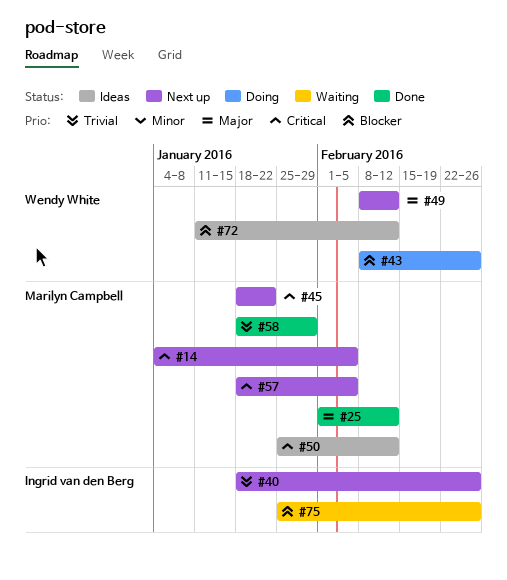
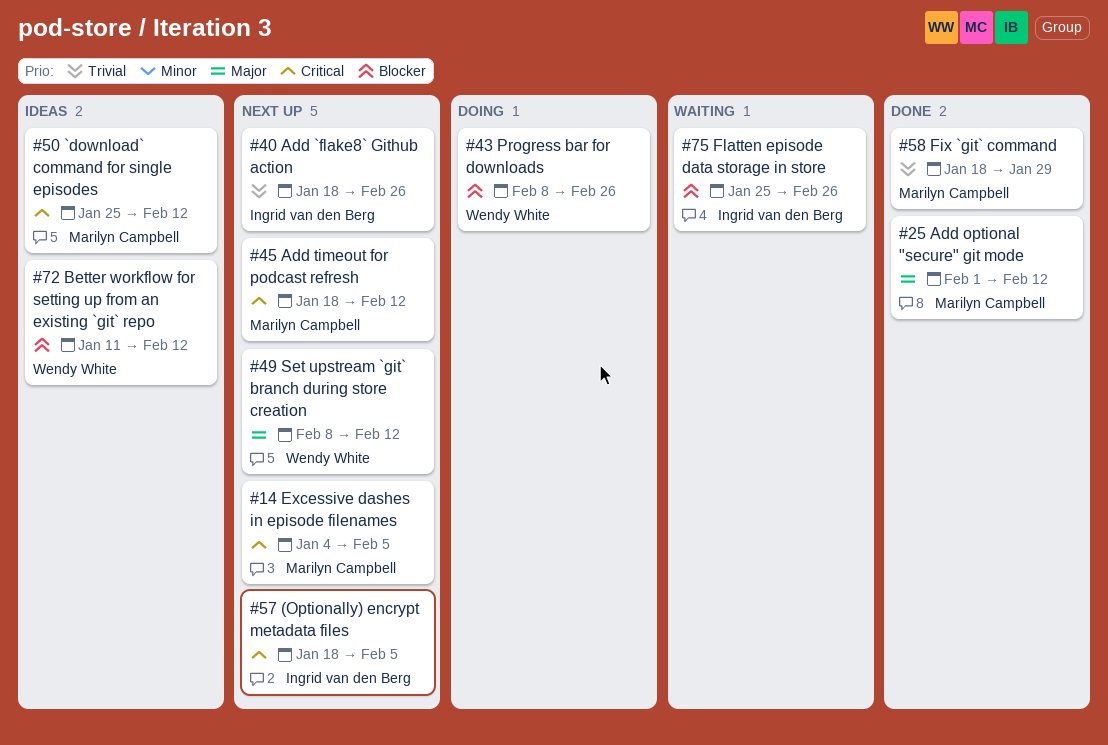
#45, due: Jan 22 -> Feb 12
#57, owner: Marilyn Campbell -> Ingrid van den Berg

